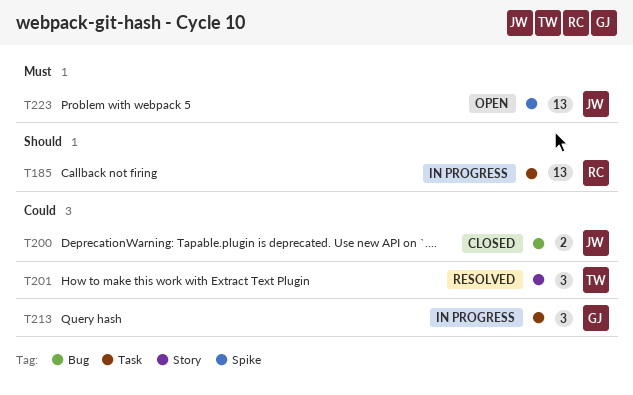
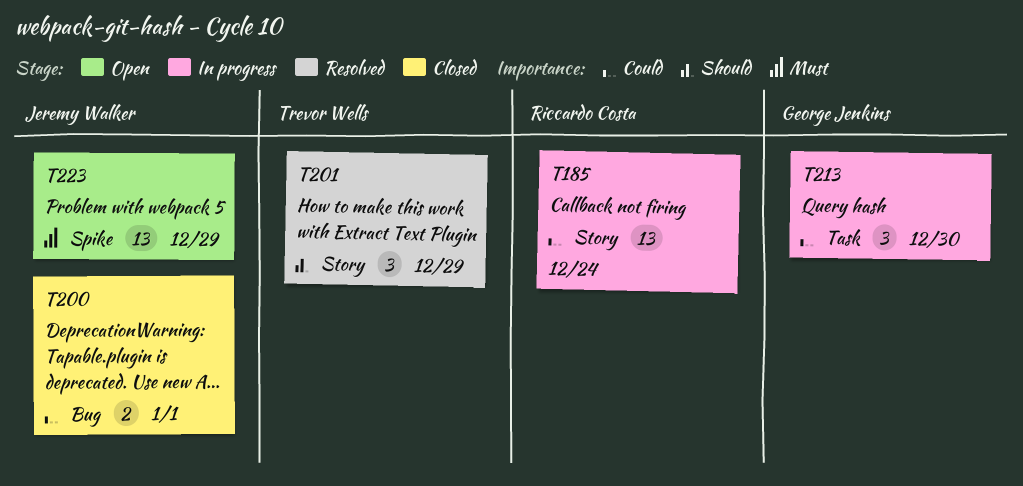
T185, priority: Should -> Could
T185, label: Task -> Story
T201, priority: Could -> Should

